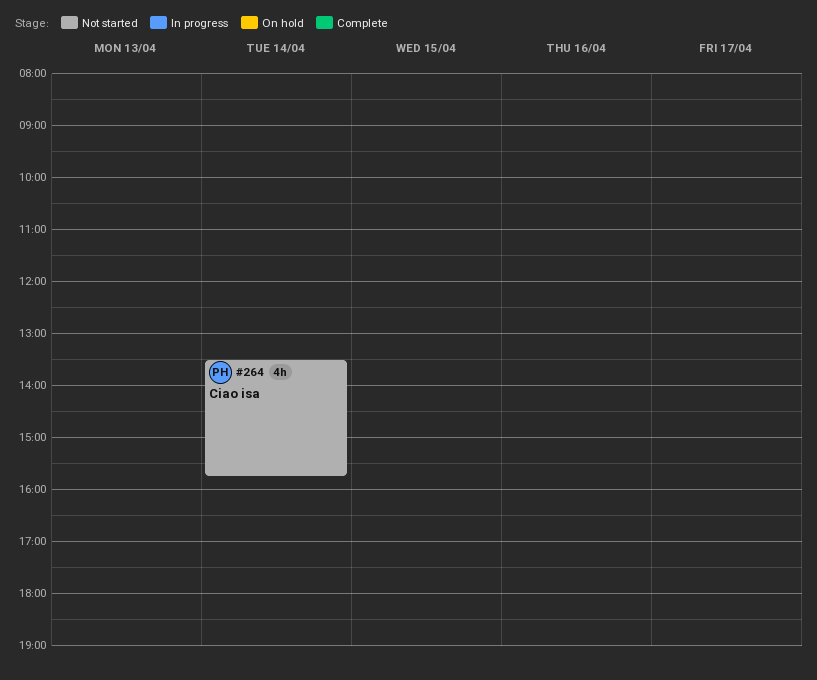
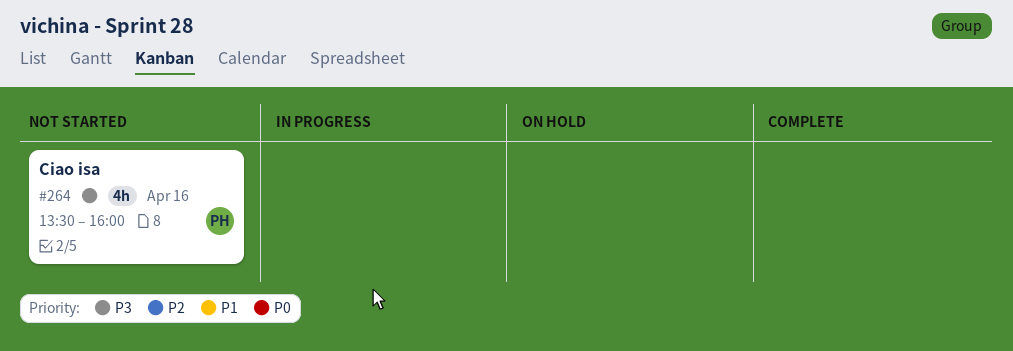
#264, day: Apr 14 -> Apr 16
#264, ends: 15:45 -> 16:00

